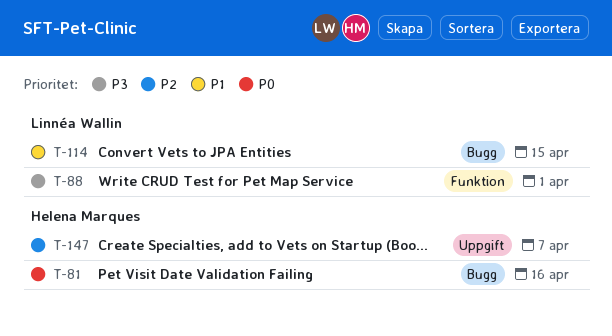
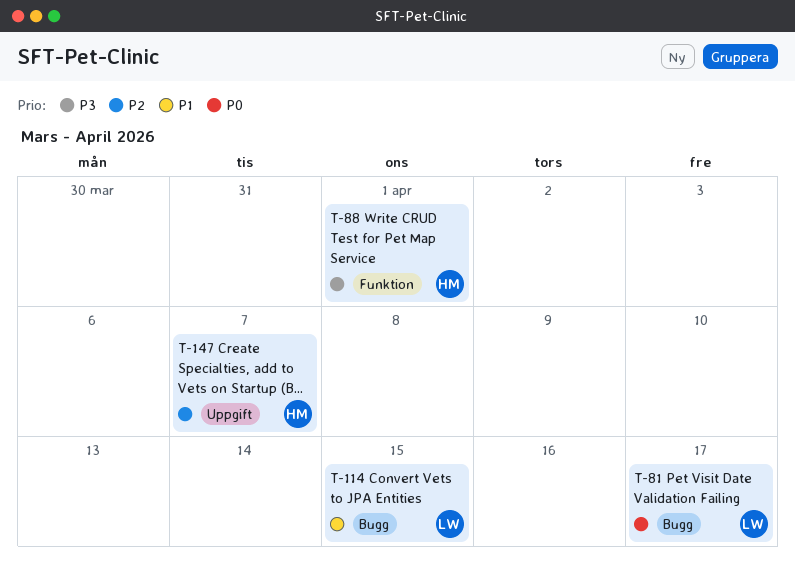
T-81, owner: Helena Marques -> Linnéa Wallin
T-81, due: Apr 16 -> Apr 17
T-88, owner: Linnéa Wallin -> Helena Marques

